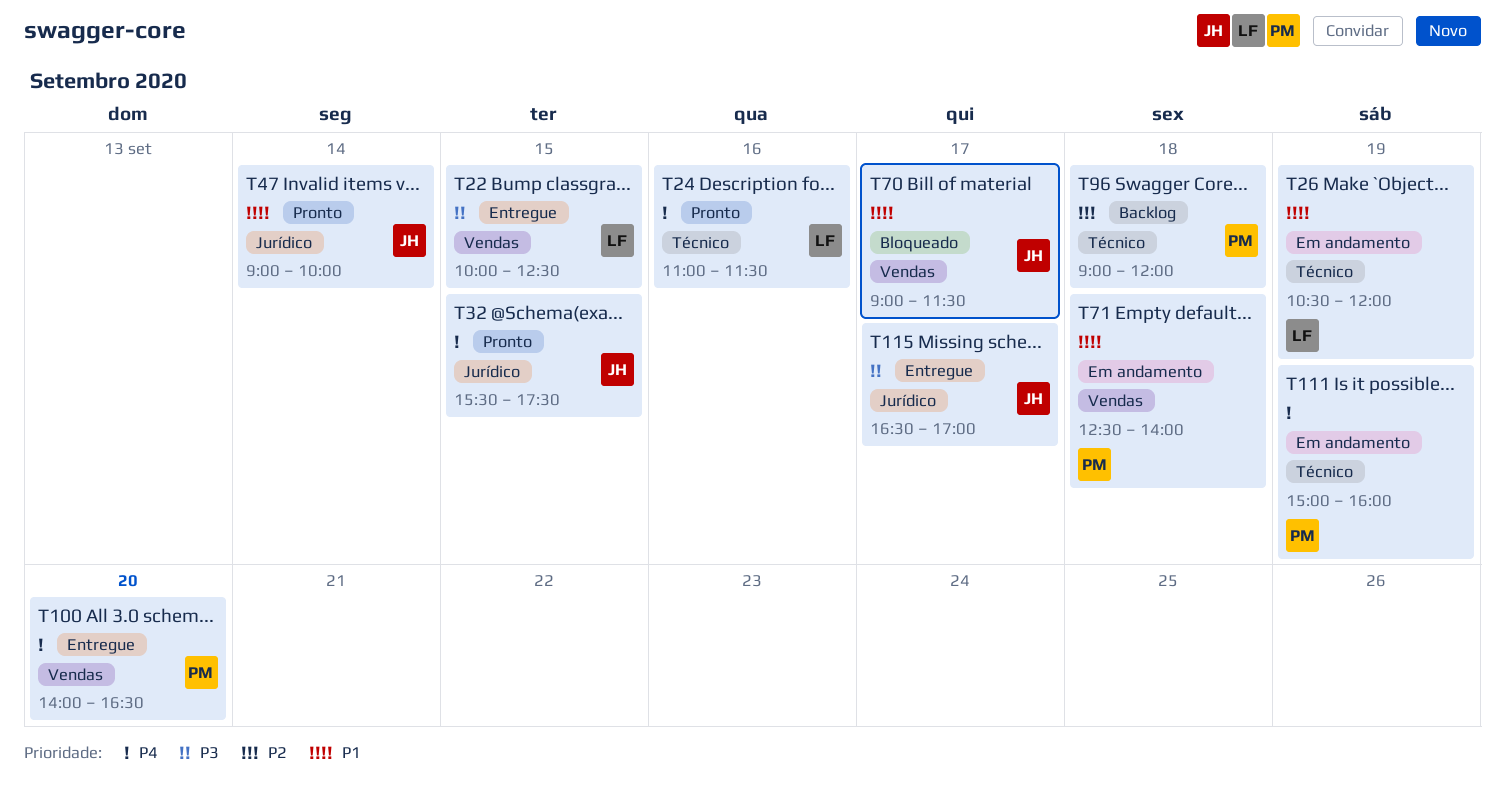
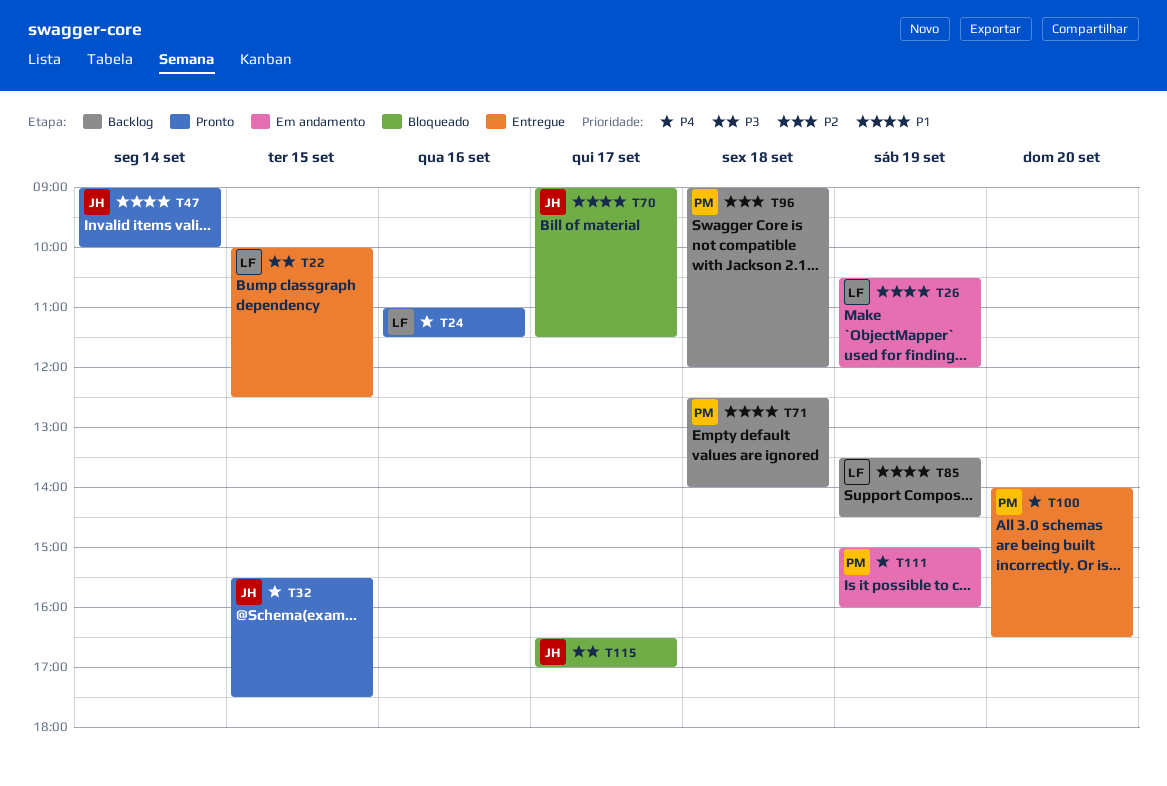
T71, status: Em andamento -> Backlog
T85: none -> present
T115, status: Entregue -> Bloqueado

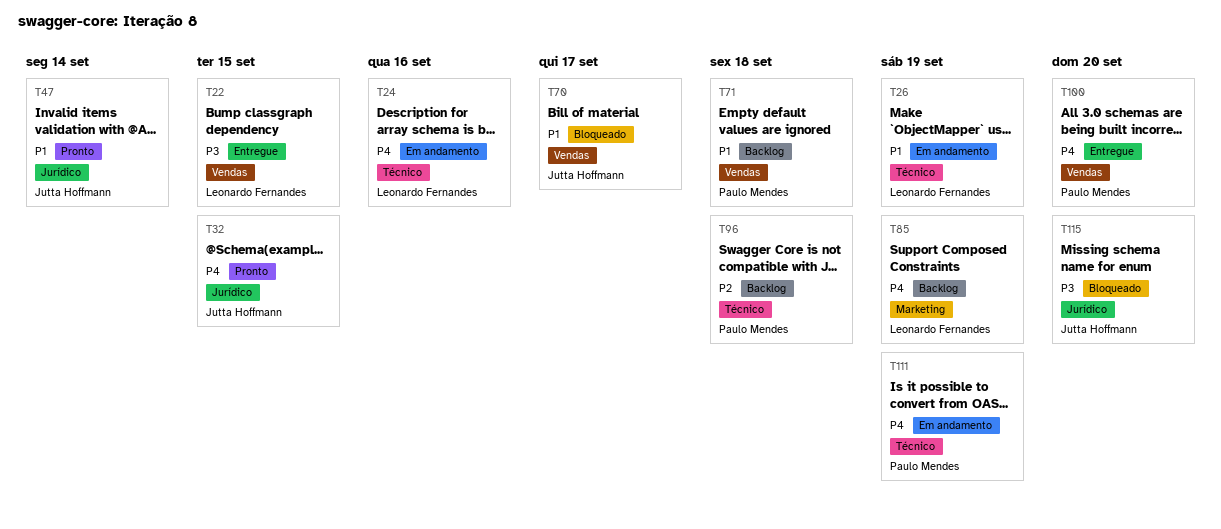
T24, status: Pronto -> Em andamento
T85, priority: P1 -> P4
T115, day: Sep 17 -> Sep 20

